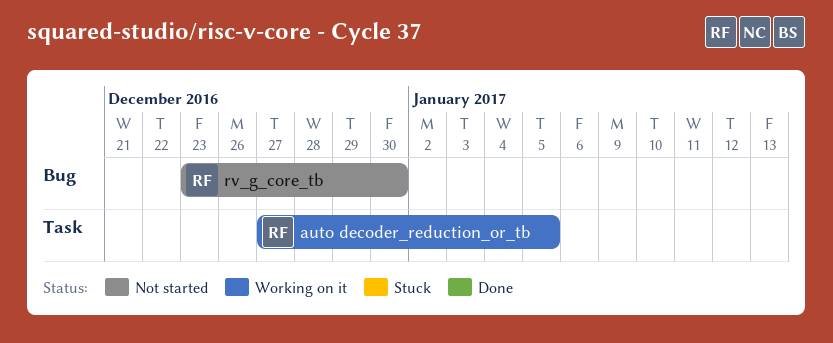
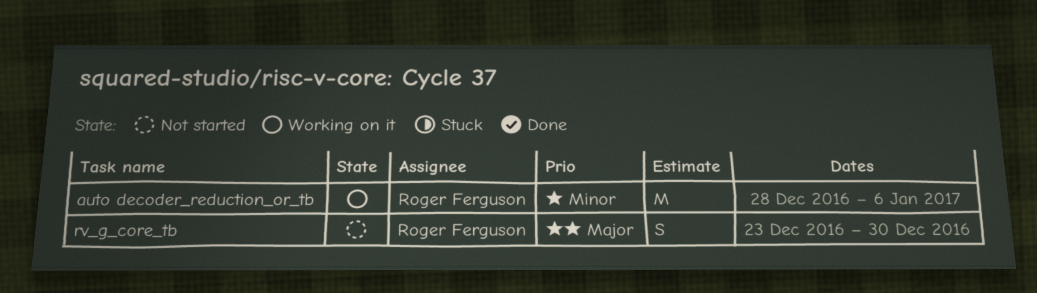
auto decoder_reduction_or_tb, start: Dec 27 -> Dec 28
auto decoder_reduction_or_tb, due: Jan 5 -> Jan 6

